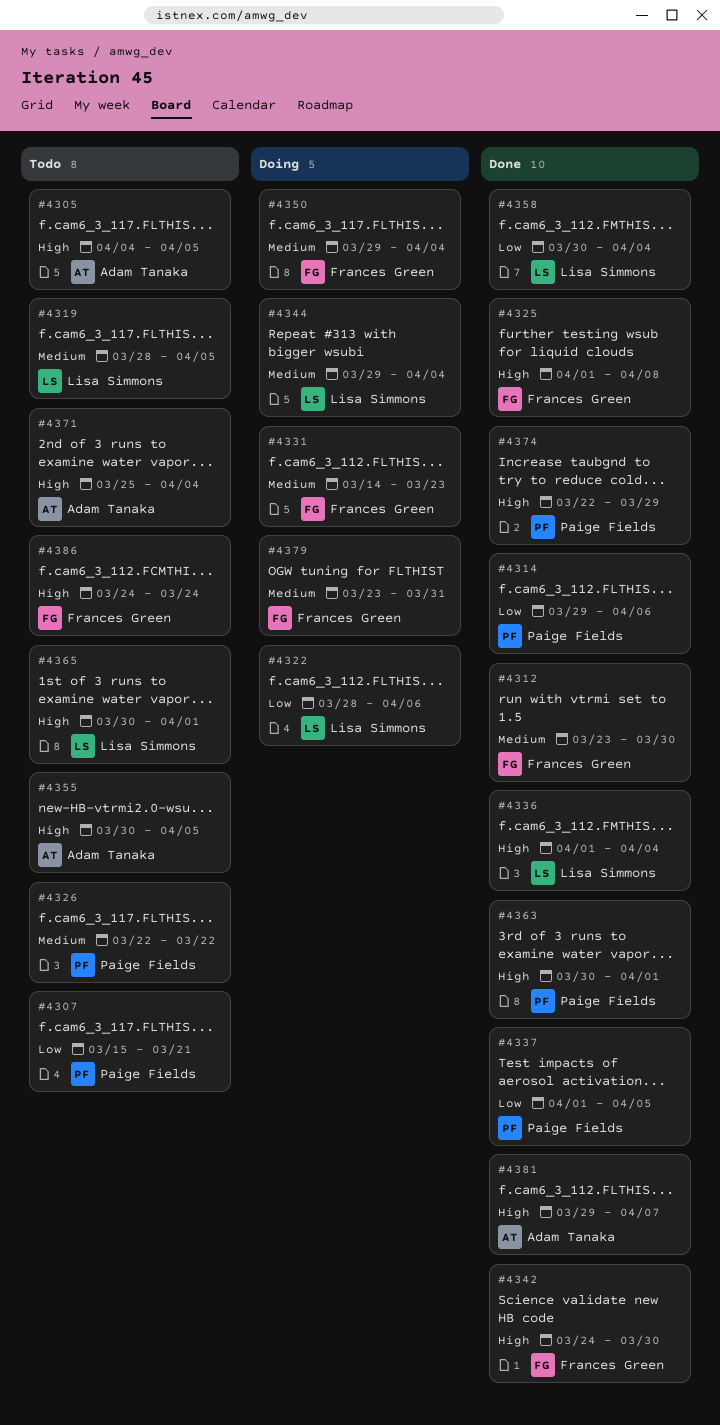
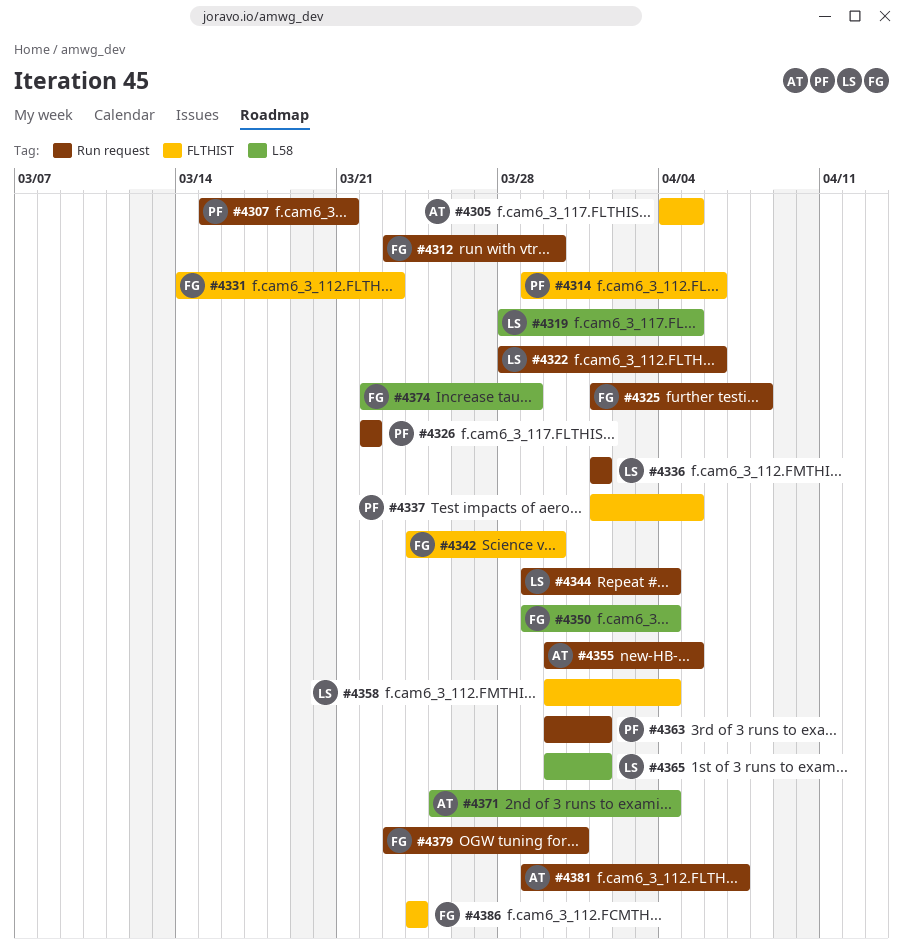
#4336, due: Apr 4 -> Apr 1
#4374, owner: Paige Fields -> Frances Green

